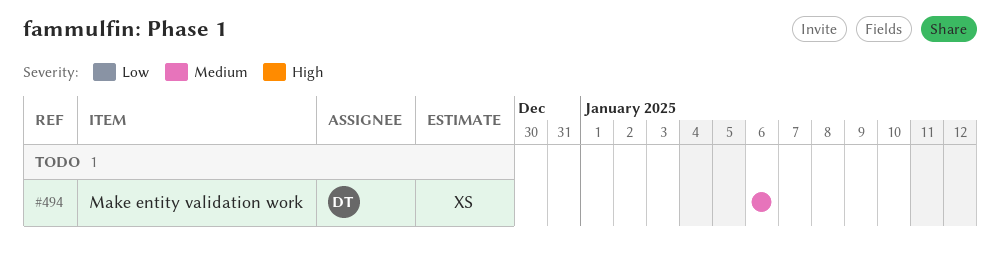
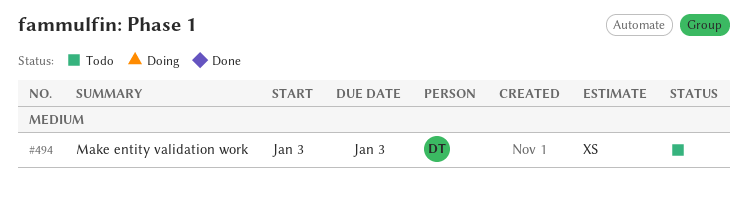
#494, start: Jan 6 -> Jan 3
#494, due: Jan 6 -> Jan 3

